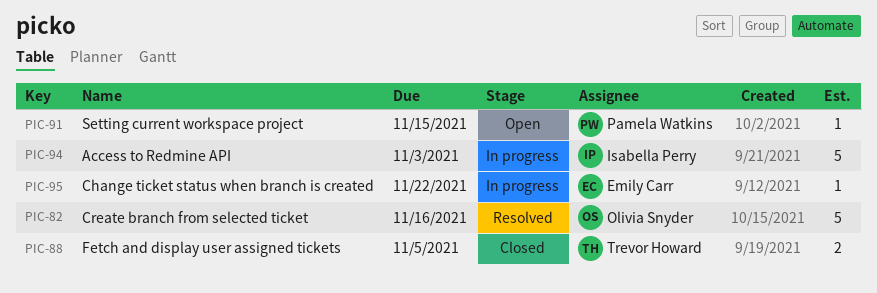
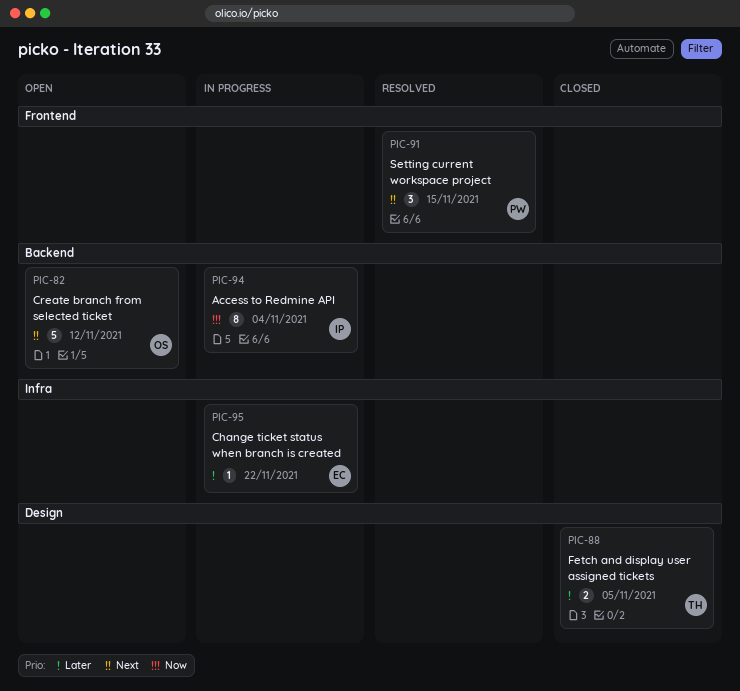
PIC-82, status: Resolved -> Open
PIC-82, due: Nov 16 -> Nov 12
PIC-91, status: Open -> Resolved
PIC-91, estimate: 1 -> 3
PIC-94, estimate: 5 -> 8
PIC-94, due: Nov 3 -> Nov 4

